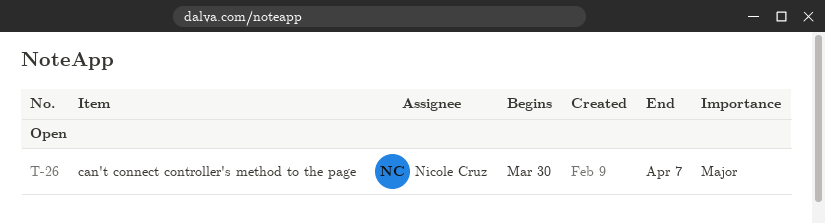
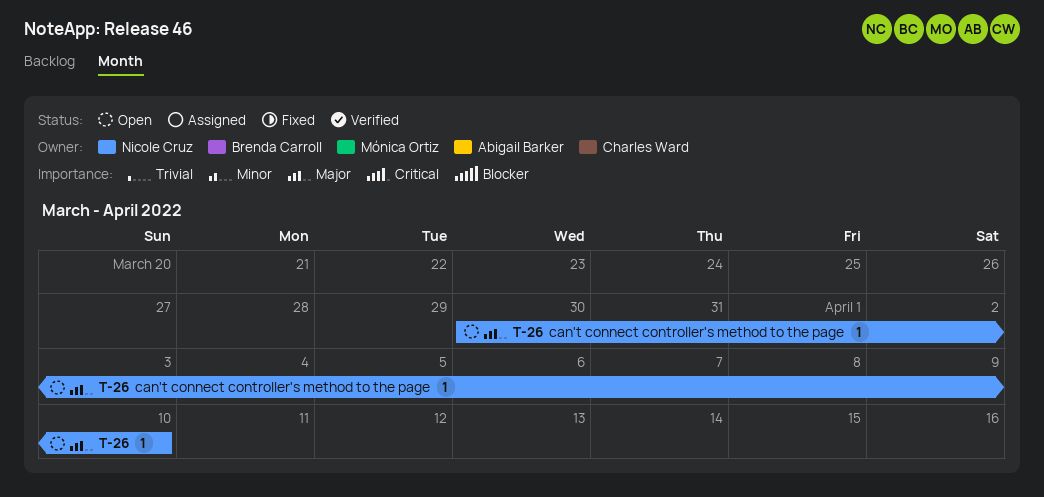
T-26, due: Apr 7 -> Apr 10

